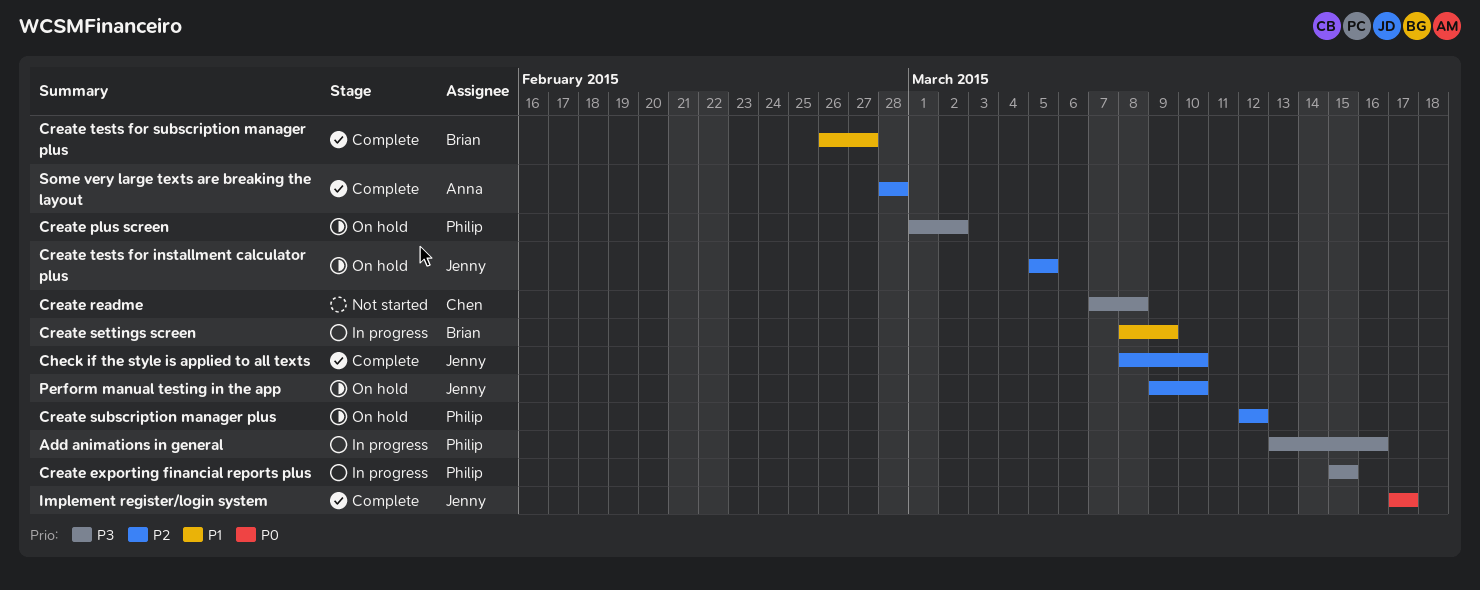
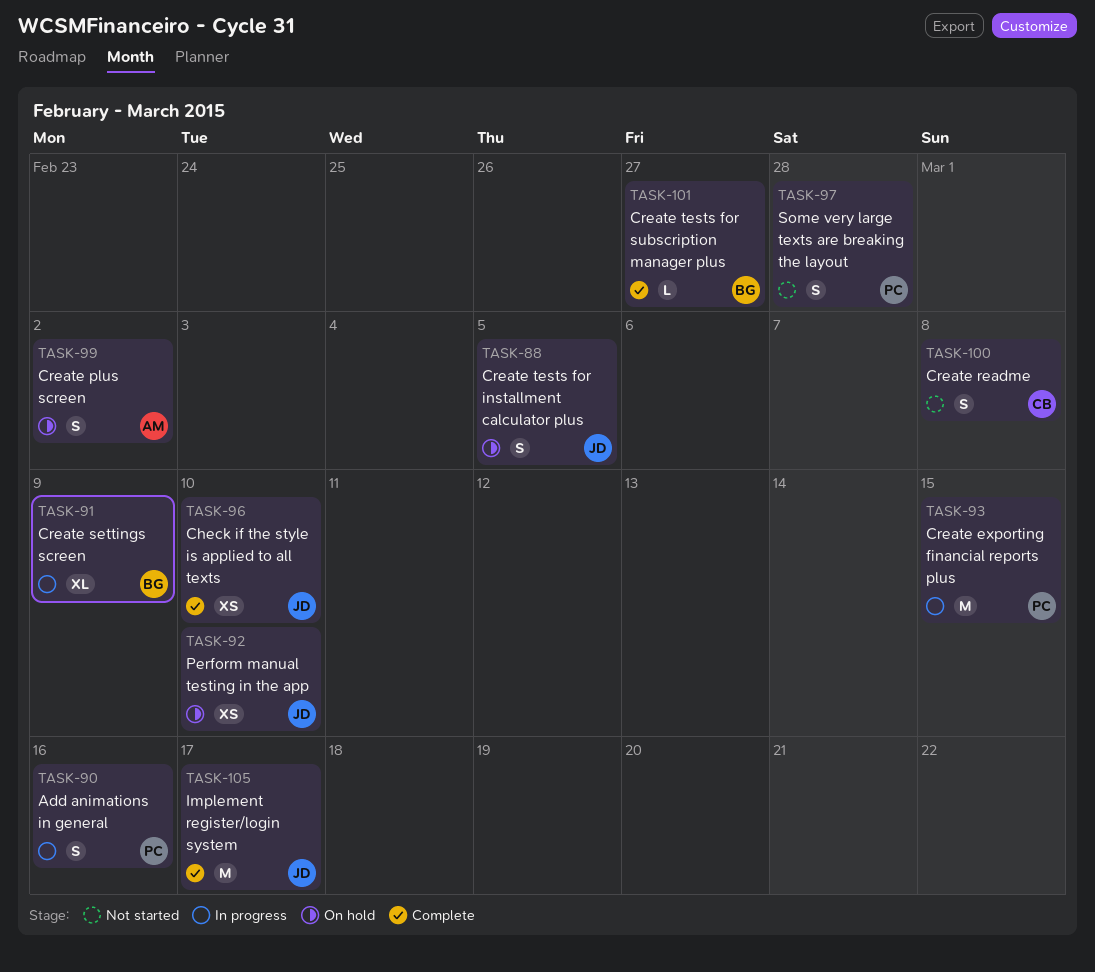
Create plus screen, owner: Philip -> Anna
Create subscription manager plus: present -> none
Some very large texts are breaking the layout, status: Complete -> Not started
Some very large texts are breaking the layout, owner: Anna -> Philip

